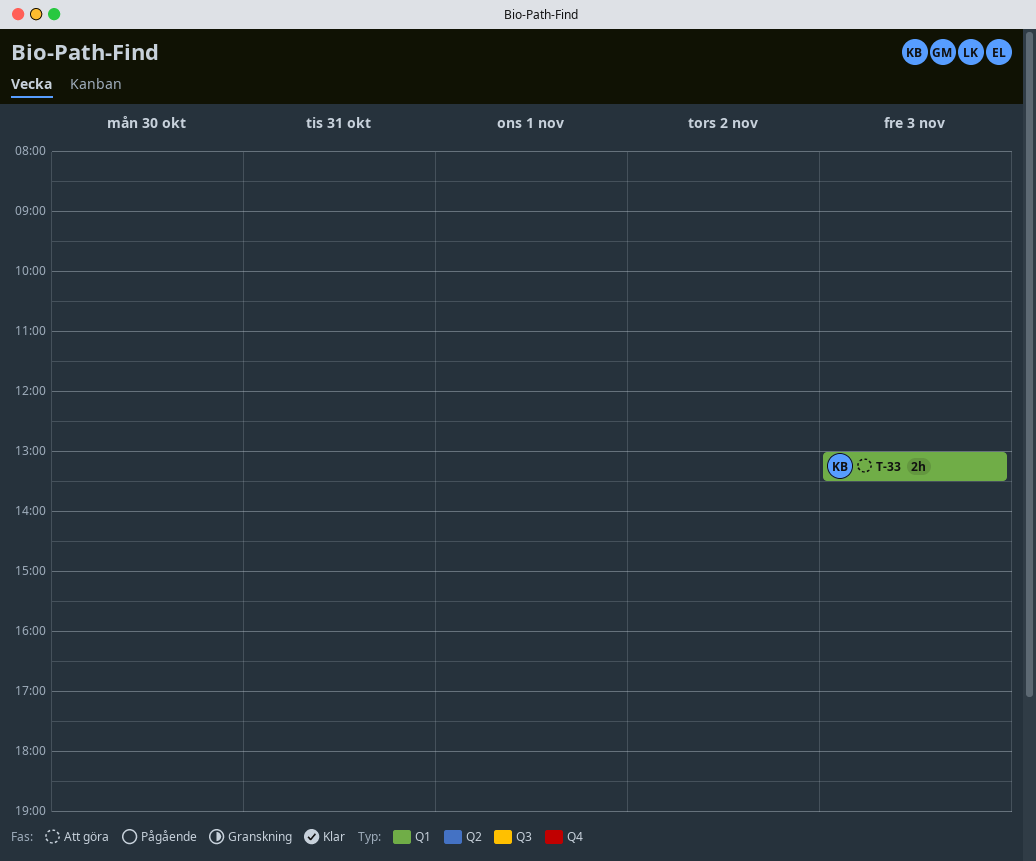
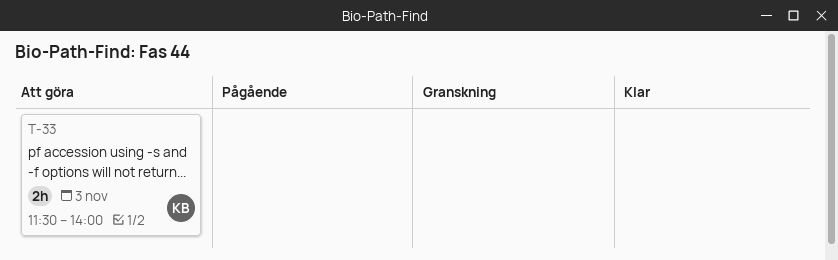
T-33, begins: 13:00 -> 11:30
T-33, ends: 13:30 -> 14:00

